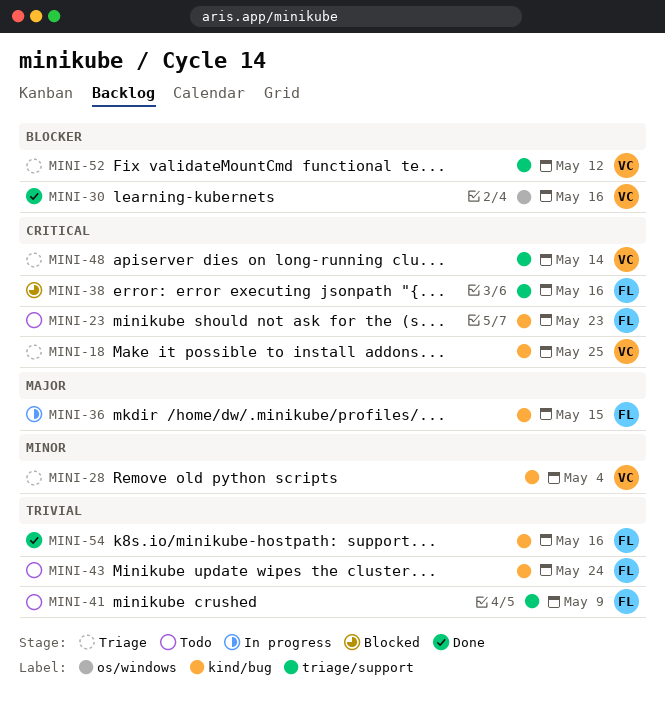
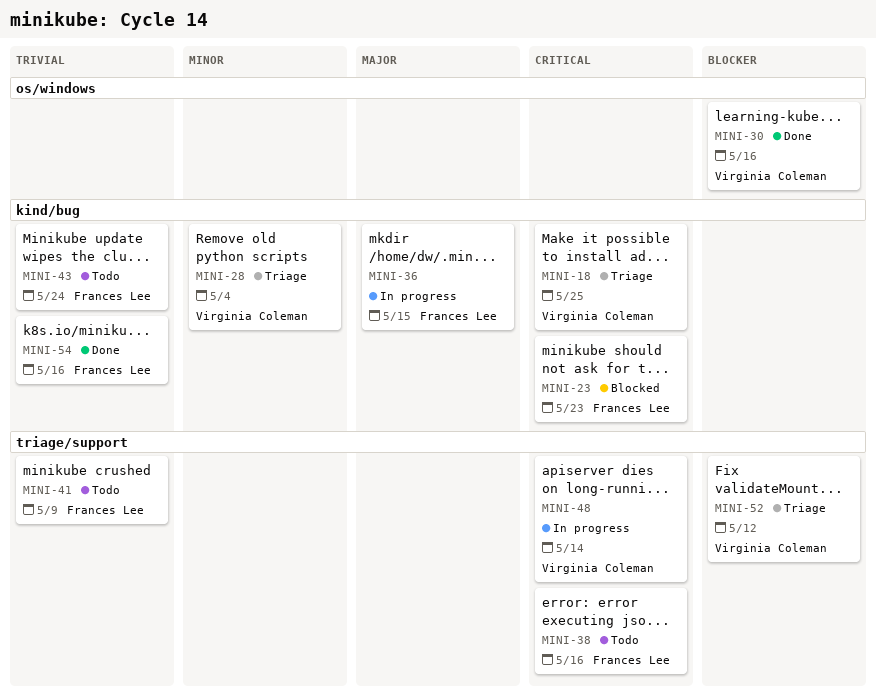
MINI-23, status: Todo -> Blocked
MINI-38, status: Blocked -> Todo
MINI-48, status: Triage -> In progress

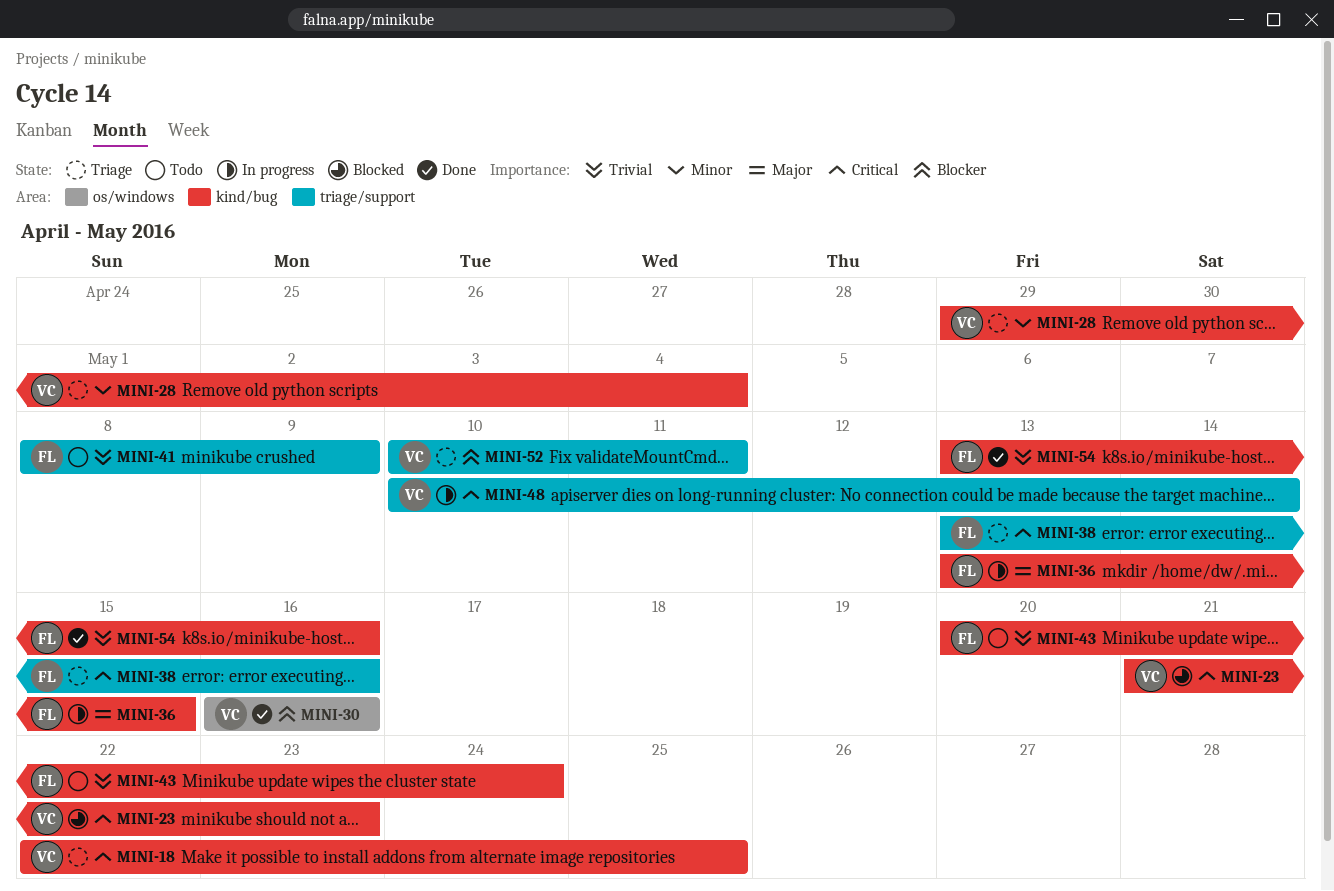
MINI-23, owner: Frances Lee -> Virginia Coleman
MINI-38, status: Todo -> Triage
MINI-52, due: May 12 -> May 11

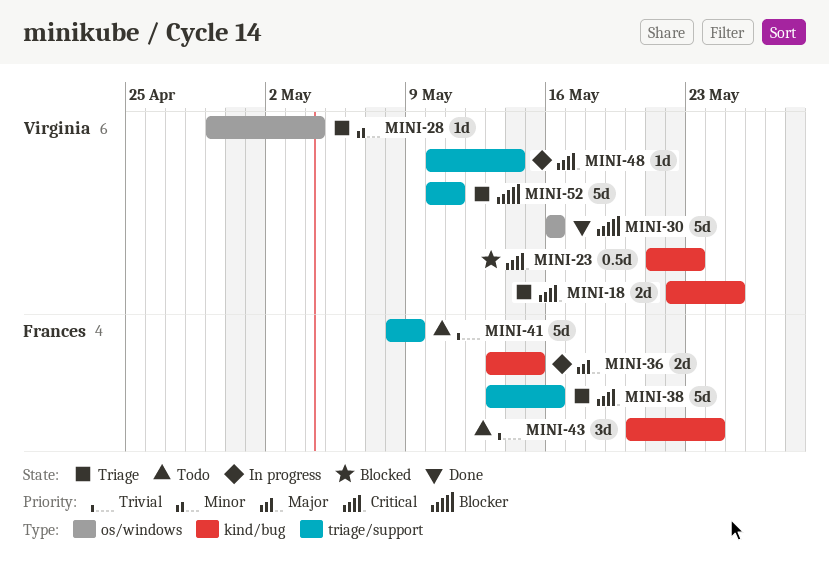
MINI-28, label: kind/bug -> os/windows
MINI-54: present -> none

